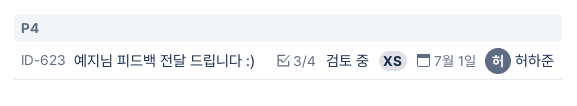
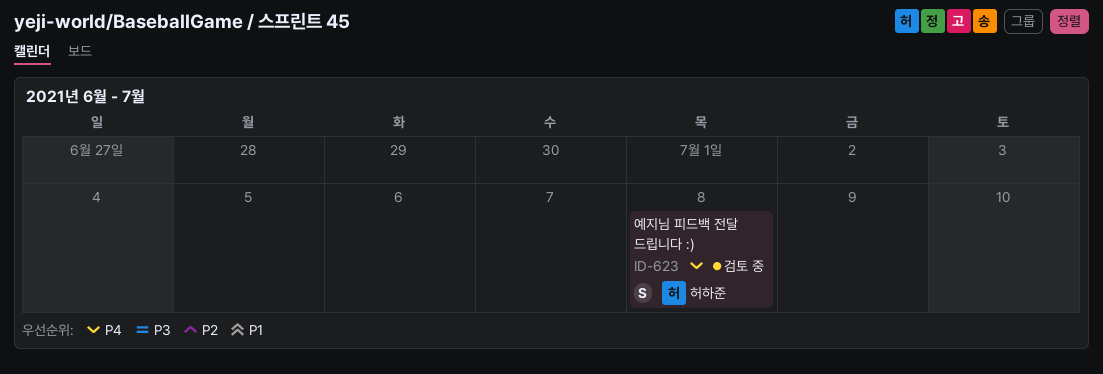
ID-623, estimate: XS -> S
ID-623, due: Jul 1 -> Jul 8

